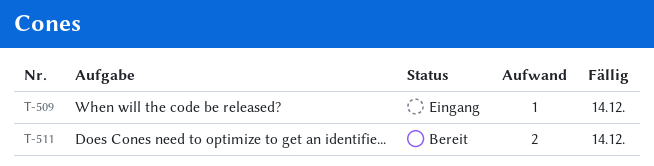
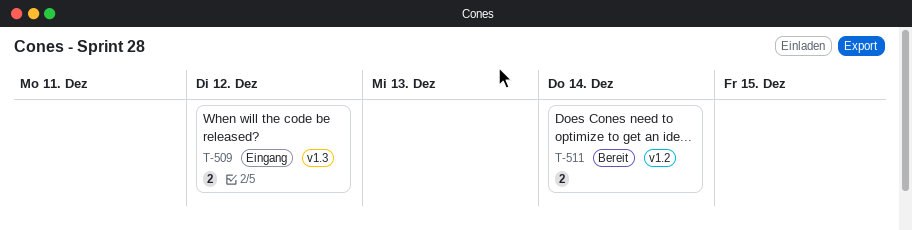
T-509, estimate: 1 -> 2
T-509, due: Dec 14 -> Dec 12

